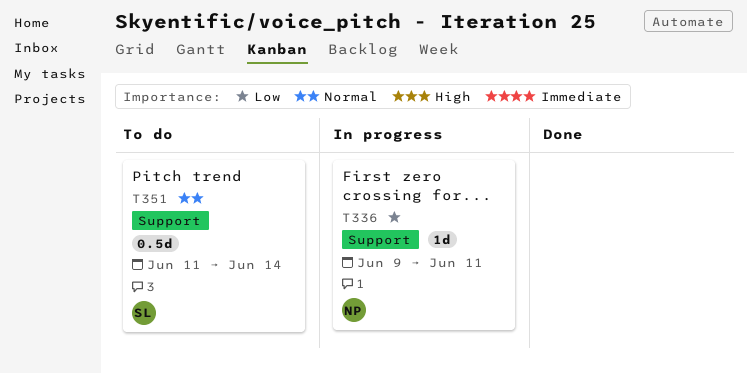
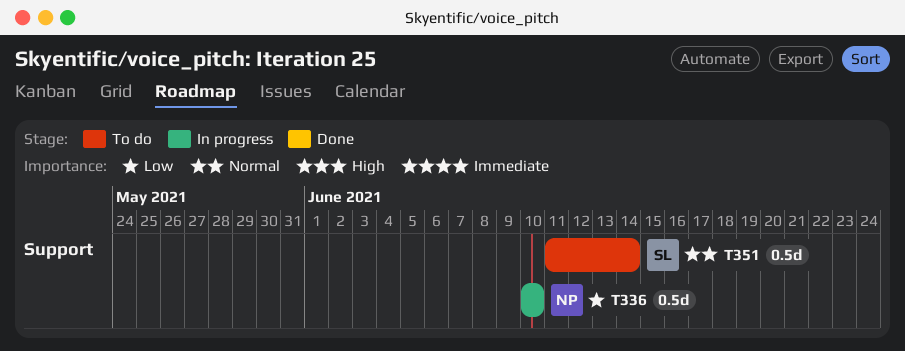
T336, estimate: 1d -> 0.5d
T336, start: Jun 9 -> Jun 10
T336, due: Jun 11 -> Jun 10

